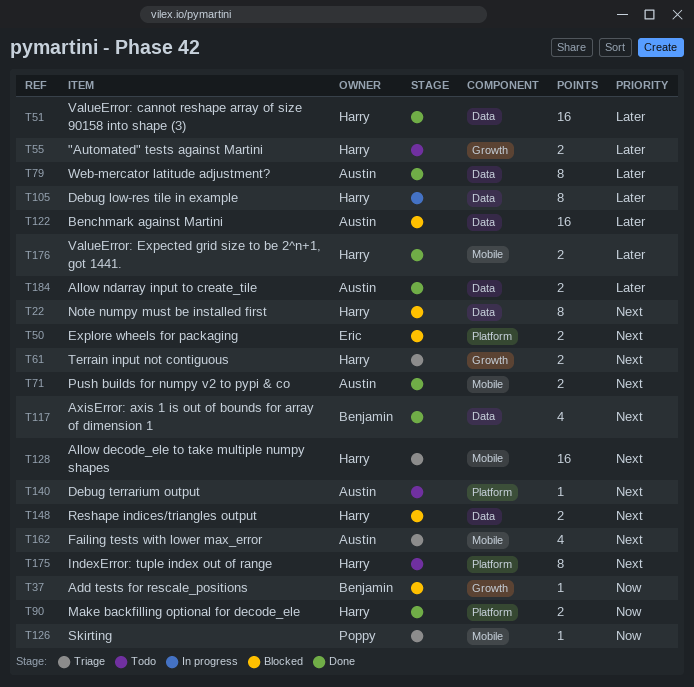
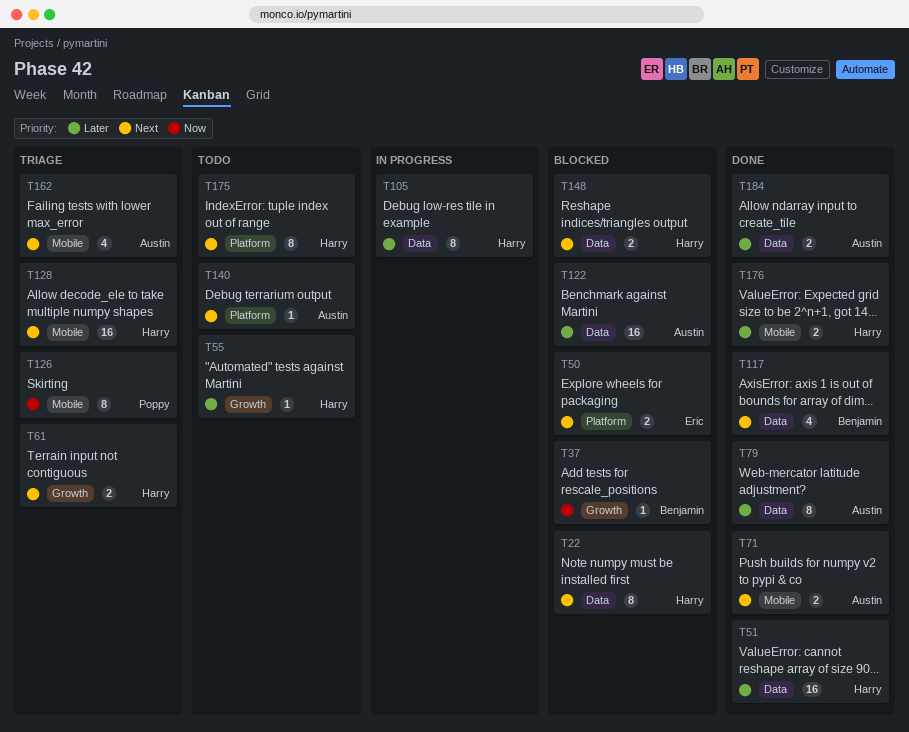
T55, estimate: 2 -> 1
T90: present -> none
T126, estimate: 1 -> 8

